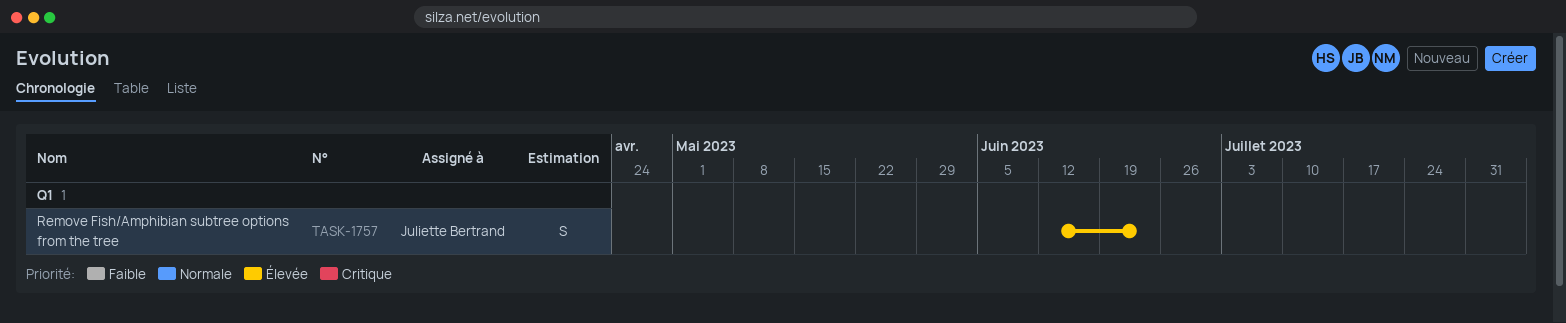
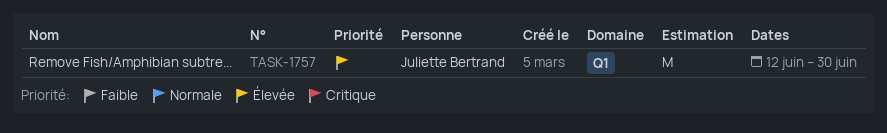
TASK-1757, estimate: S -> M
TASK-1757, due: Jun 23 -> Jun 30

